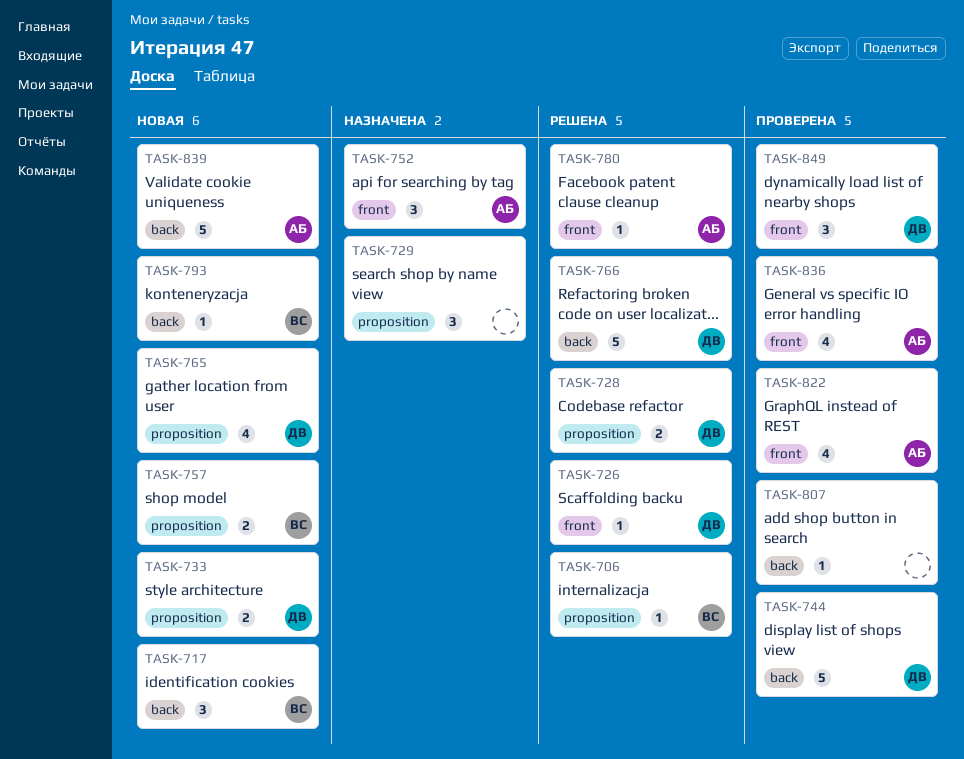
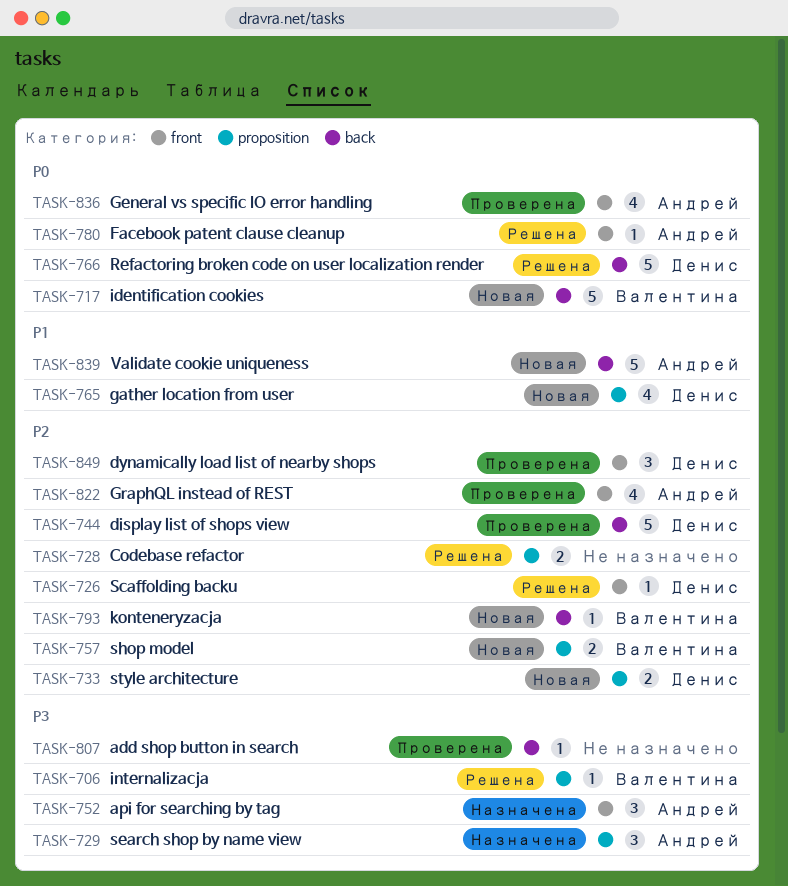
TASK-717, estimate: 3 -> 5
TASK-728, owner: Денис -> none
TASK-729, owner: none -> Андрей

